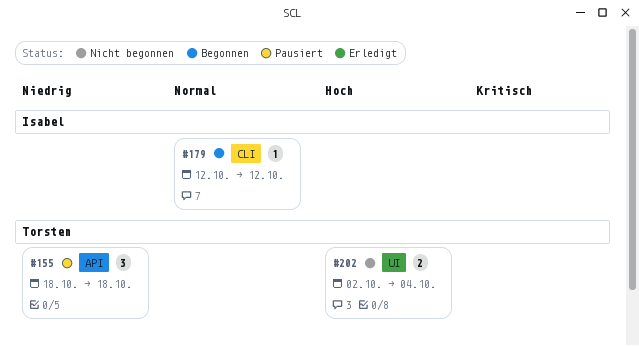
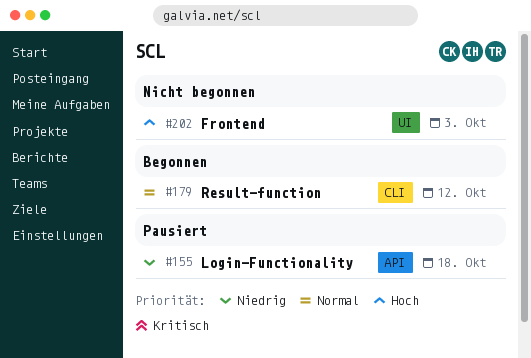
#202, due: Oct 4 -> Oct 3

